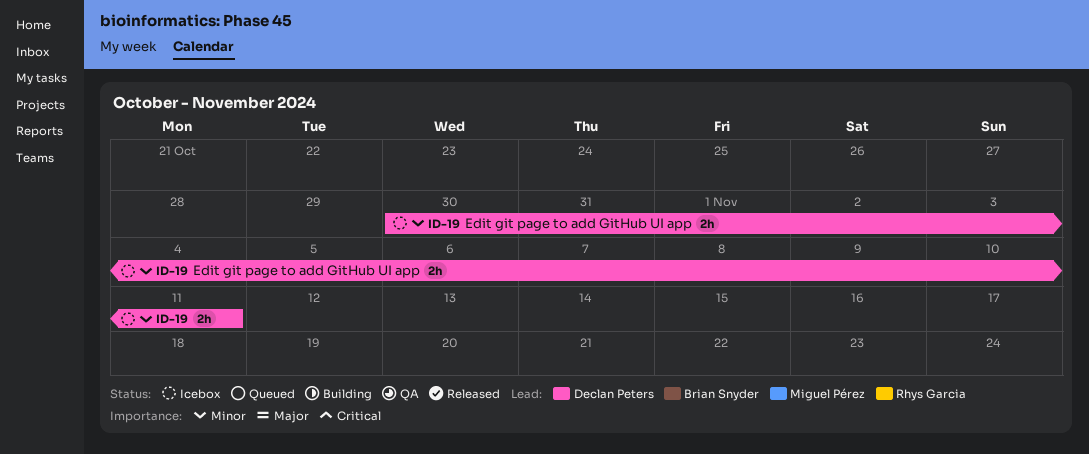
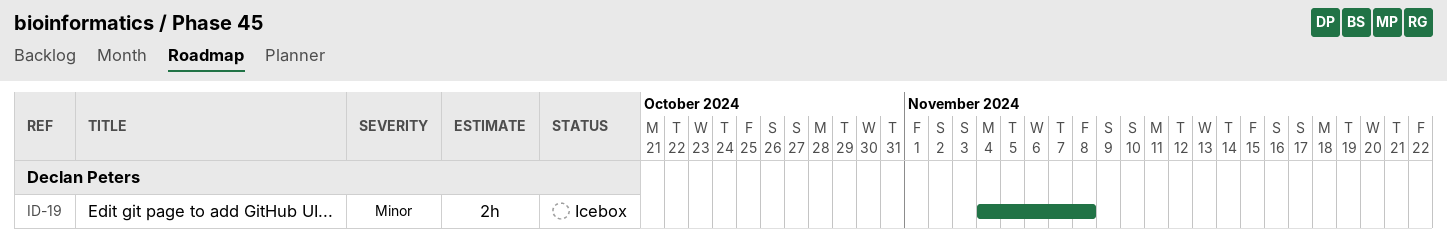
ID-19, start: Oct 30 -> Nov 4
ID-19, due: Nov 11 -> Nov 8

